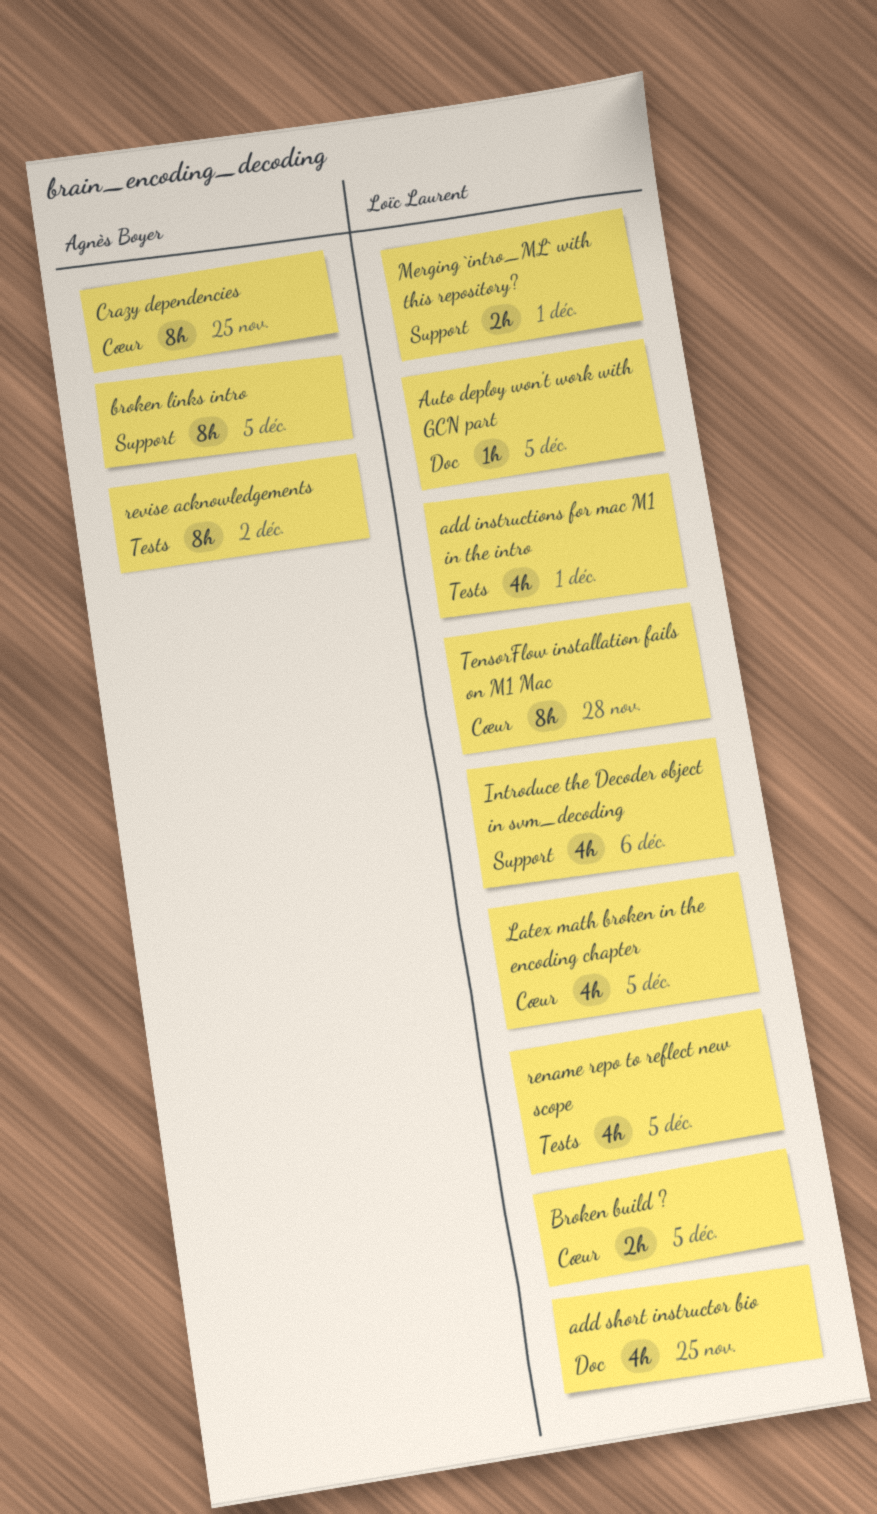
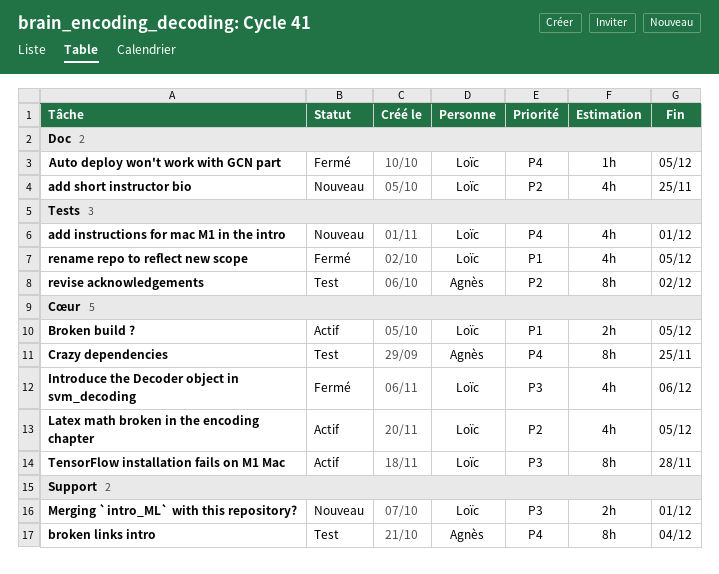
broken links intro, due: Dec 5 -> Dec 4
Introduce the Decoder object in svm_decoding, label: Support -> Cœur

